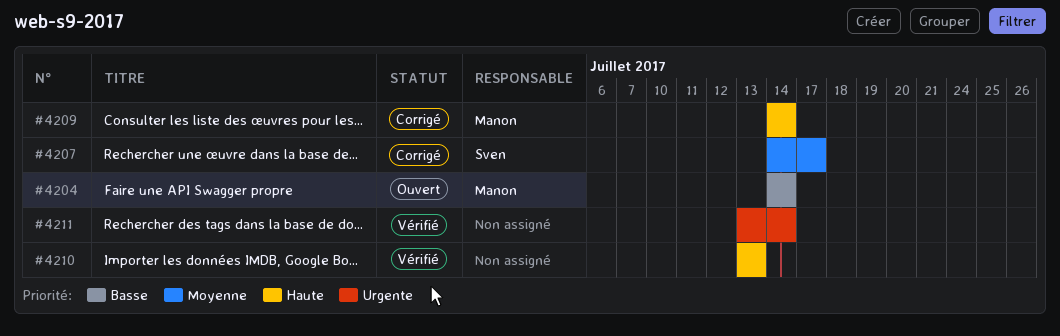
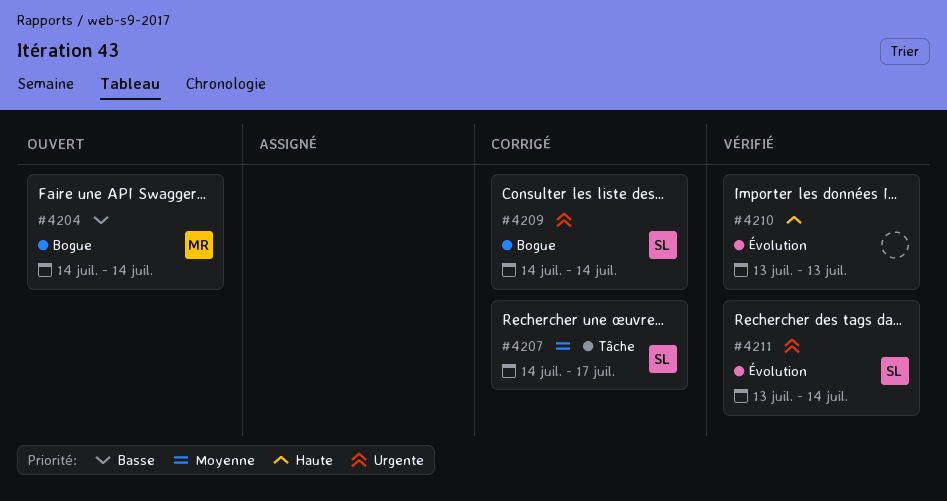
#4209, owner: Manon -> Sven
#4209, priority: Haute -> Urgente
#4211, owner: none -> Sven

